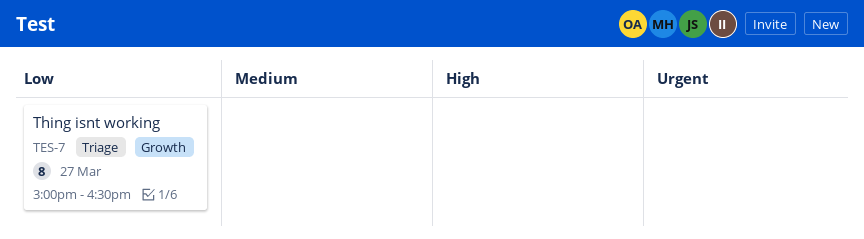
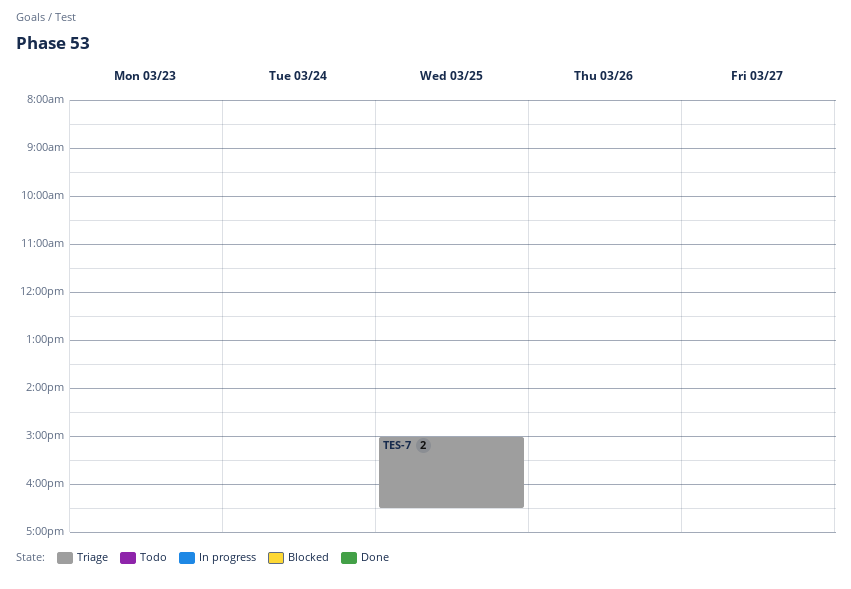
TES-7, estimate: 8 -> 2
TES-7, day: Mar 27 -> Mar 25

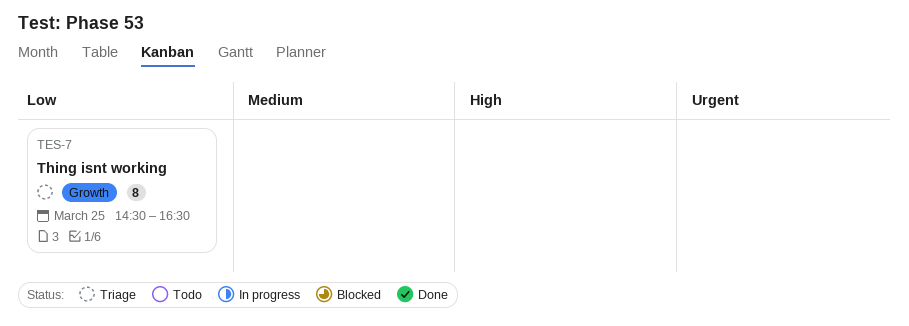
TES-7, estimate: 2 -> 8
TES-7, begins: 15:00 -> 14:30

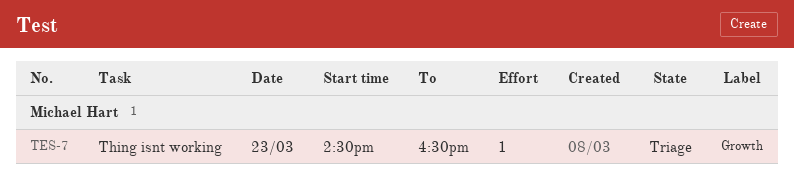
TES-7, estimate: 8 -> 1
TES-7, day: Mar 25 -> Mar 23

